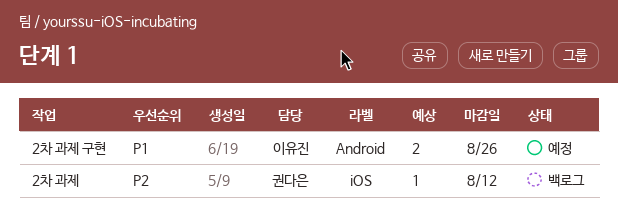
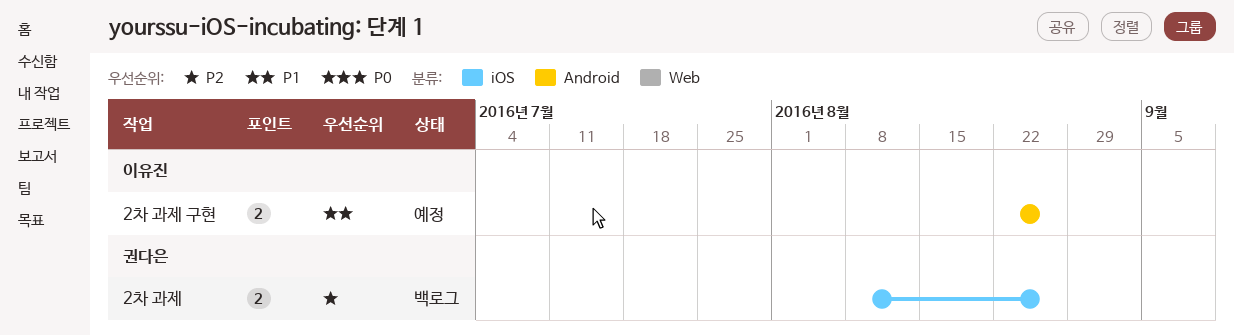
2차 과제, estimate: 1 -> 2
2차 과제, due: Aug 12 -> Aug 26

